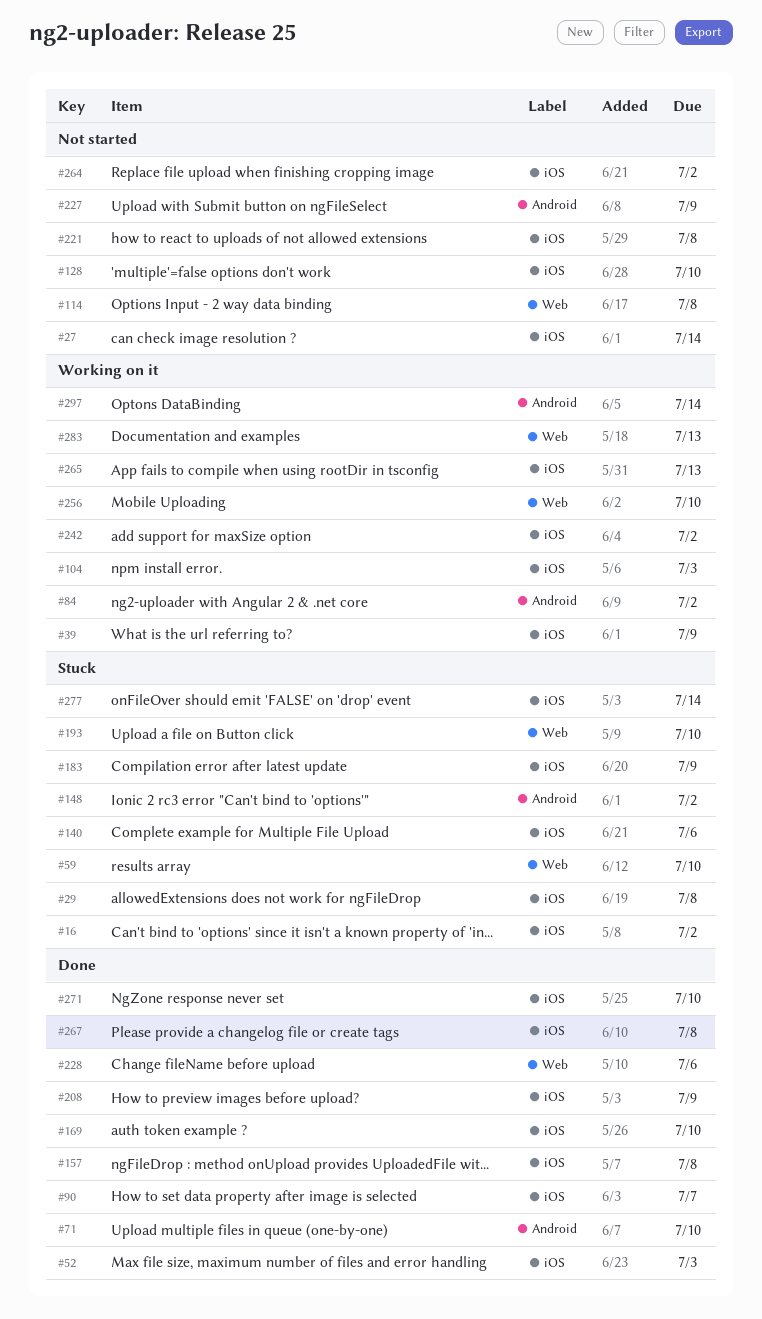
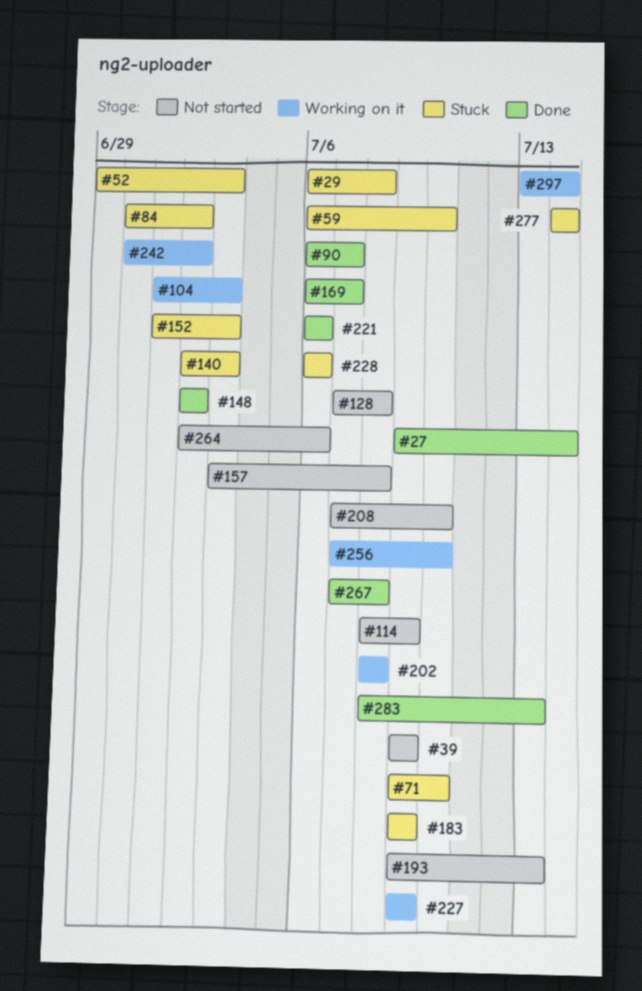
#16: present -> none
#27, status: Not started -> Done
#39, status: Working on it -> Not started
#52, status: Done -> Stuck
#71, status: Done -> Stuck
#84, status: Working on it -> Stuck
#114, due: Jul 8 -> Jul 9
#128, due: Jul 10 -> Jul 8
#140, due: Jul 6 -> Jul 3
#148, status: Stuck -> Done
#152: none -> present
#157, status: Done -> Not started
#169, due: Jul 10 -> Jul 7
#193, status: Stuck -> Not started
#193, due: Jul 10 -> Jul 13
#202: none -> present
#208, status: Done -> Not started
#208, due: Jul 9 -> Jul 10
#221, status: Not started -> Done
#221, due: Jul 8 -> Jul 6
#227, status: Not started -> Working on it
#228, status: Done -> Stuck
#264, due: Jul 2 -> Jul 6
#265: present -> none
#271: present -> none
#283, status: Working on it -> Done

